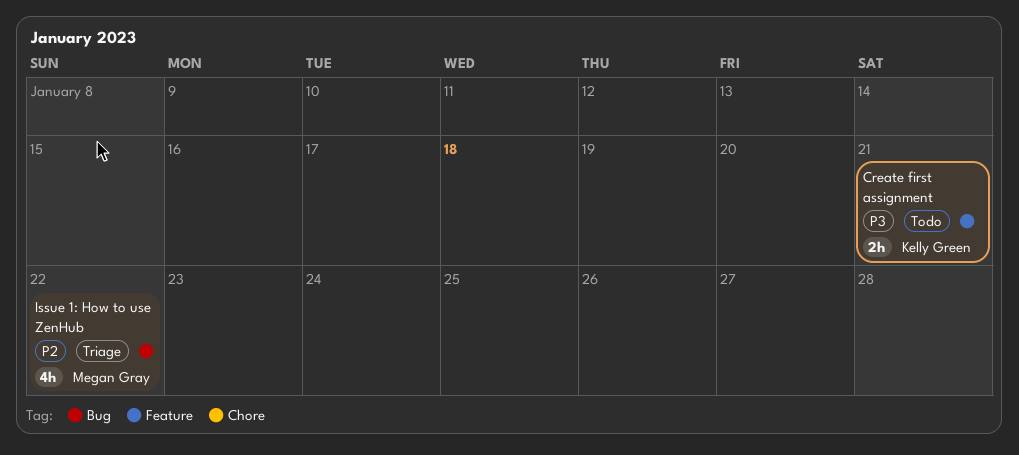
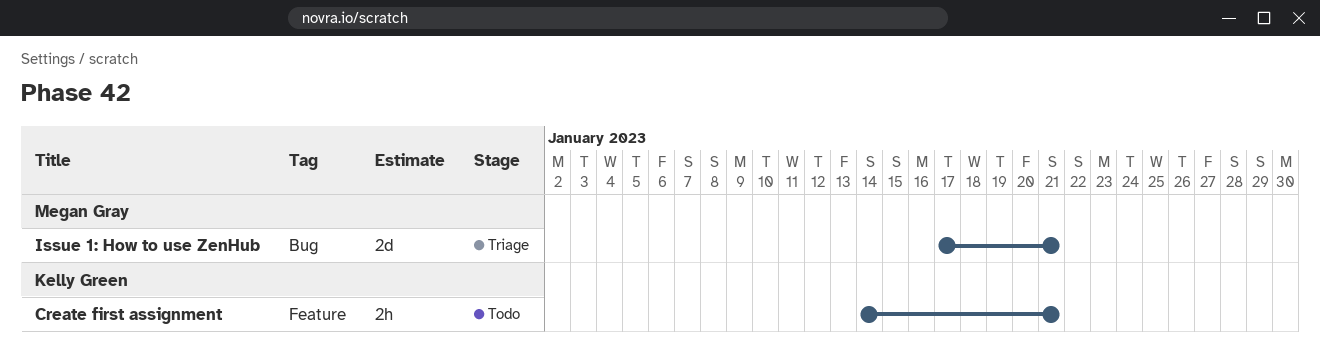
Issue 1: How to use ZenHub, estimate: 4h -> 2d
Issue 1: How to use ZenHub, due: Jan 22 -> Jan 21

